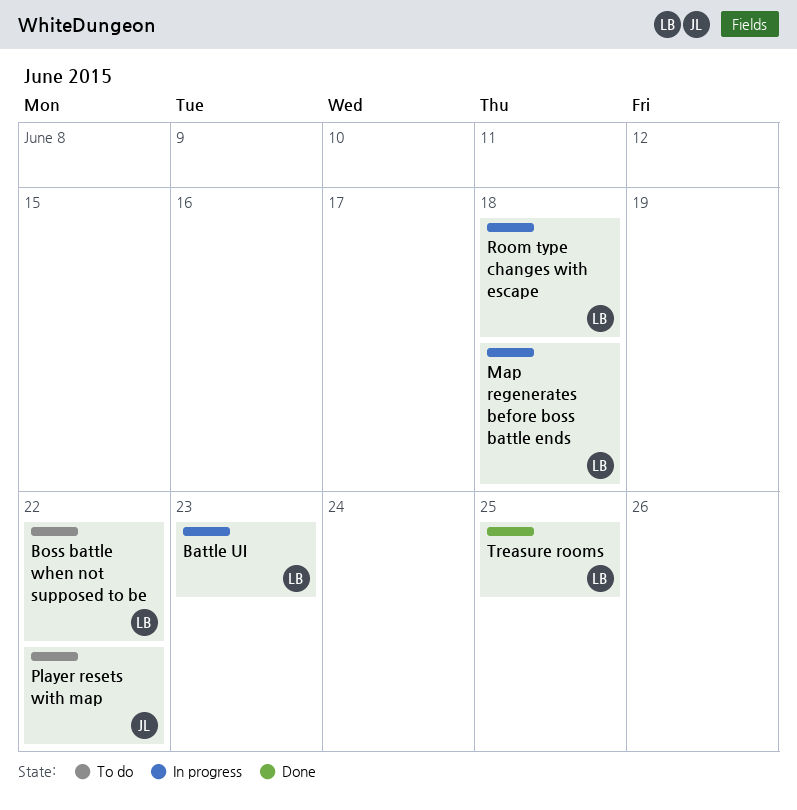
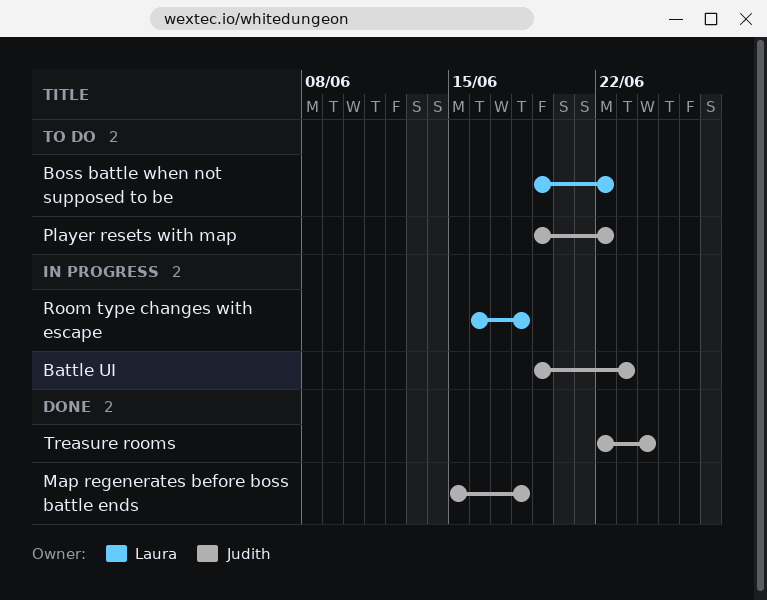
Battle UI, owner: Laura -> Judith
Map regenerates before boss battle ends, status: In progress -> Done
Map regenerates before boss battle ends, owner: Laura -> Judith
Treasure rooms, owner: Laura -> Judith
Treasure rooms, due: Jun 25 -> Jun 24

